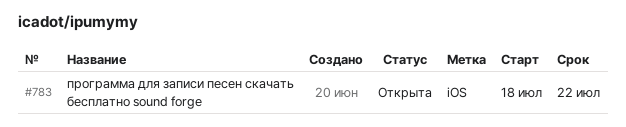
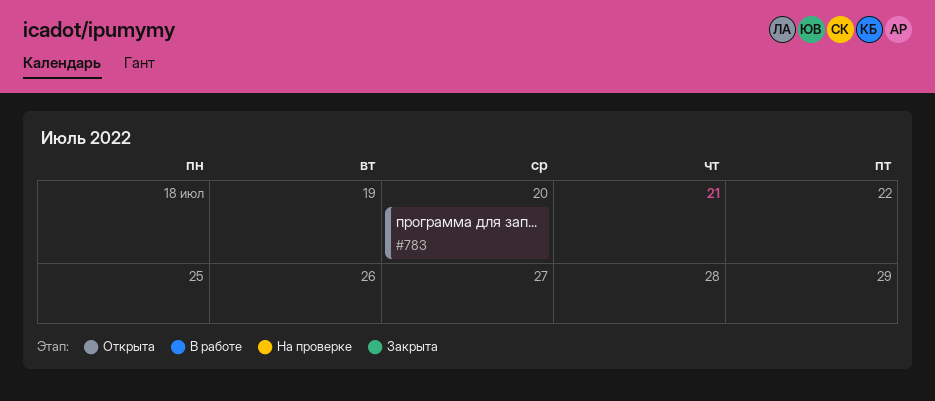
#783, due: Jul 22 -> Jul 20

